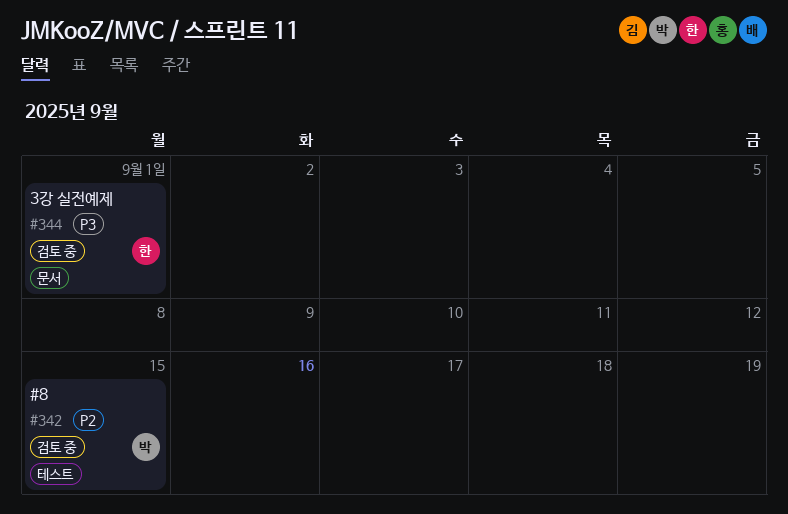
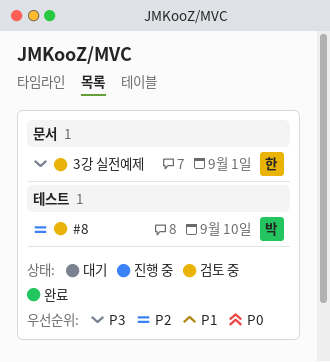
#8, due: Sep 15 -> Sep 10

